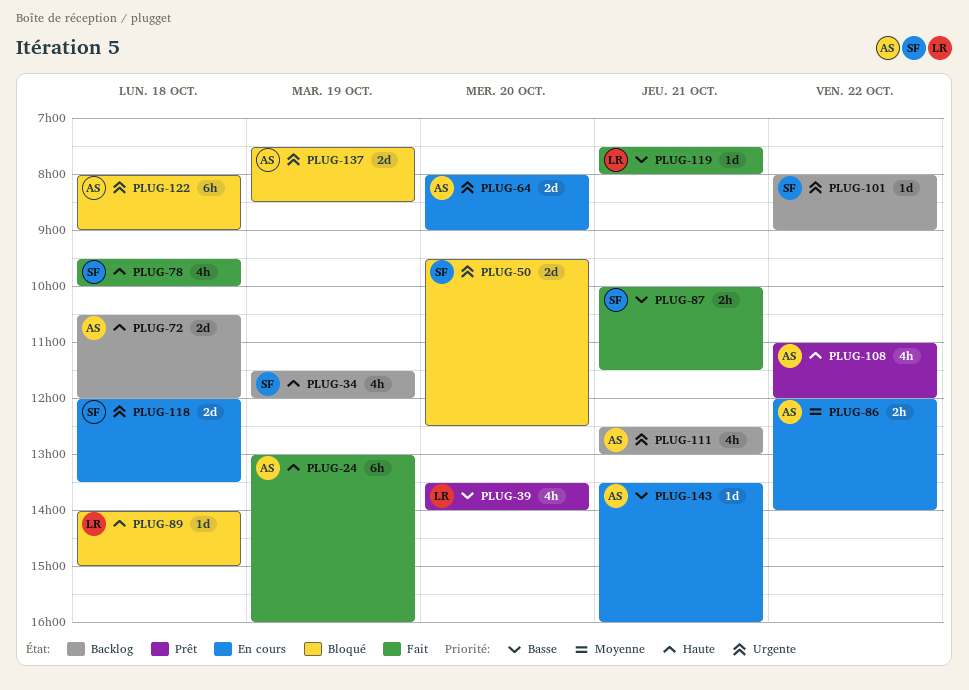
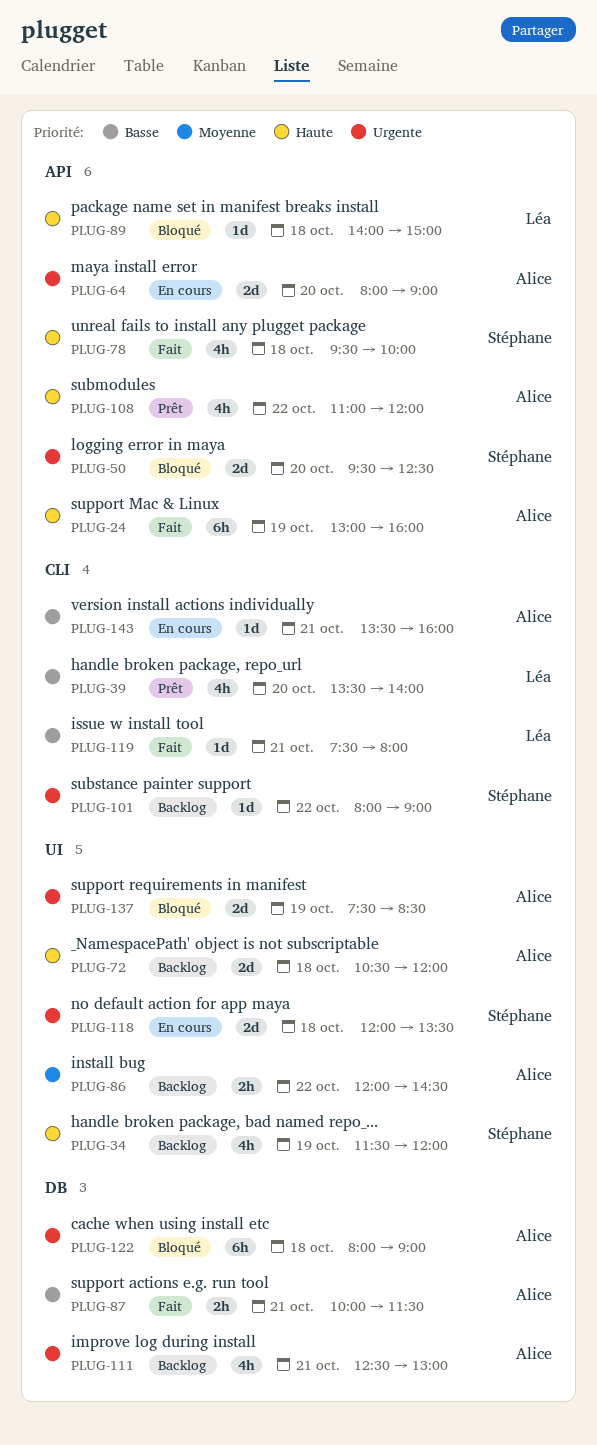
PLUG-86, status: En cours -> Backlog
PLUG-86, ends: 14:00 -> 14:30
PLUG-87, owner: Stéphane -> Alice

